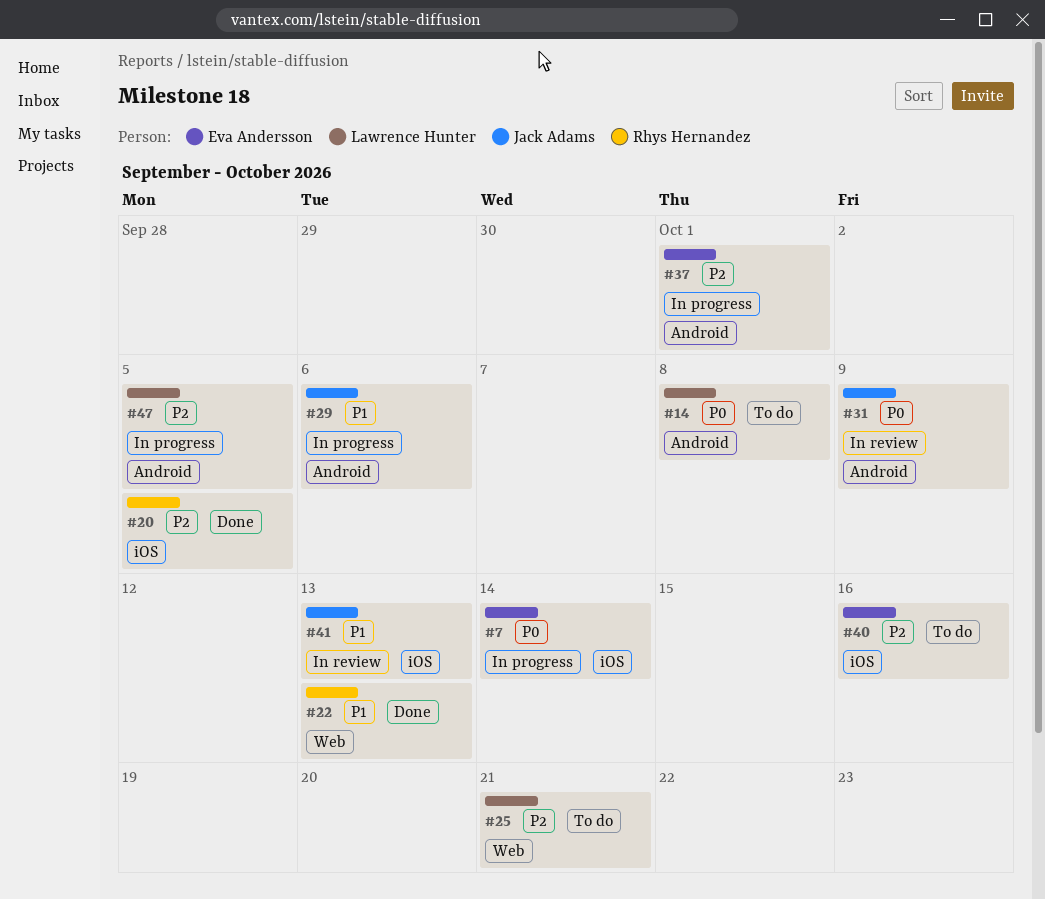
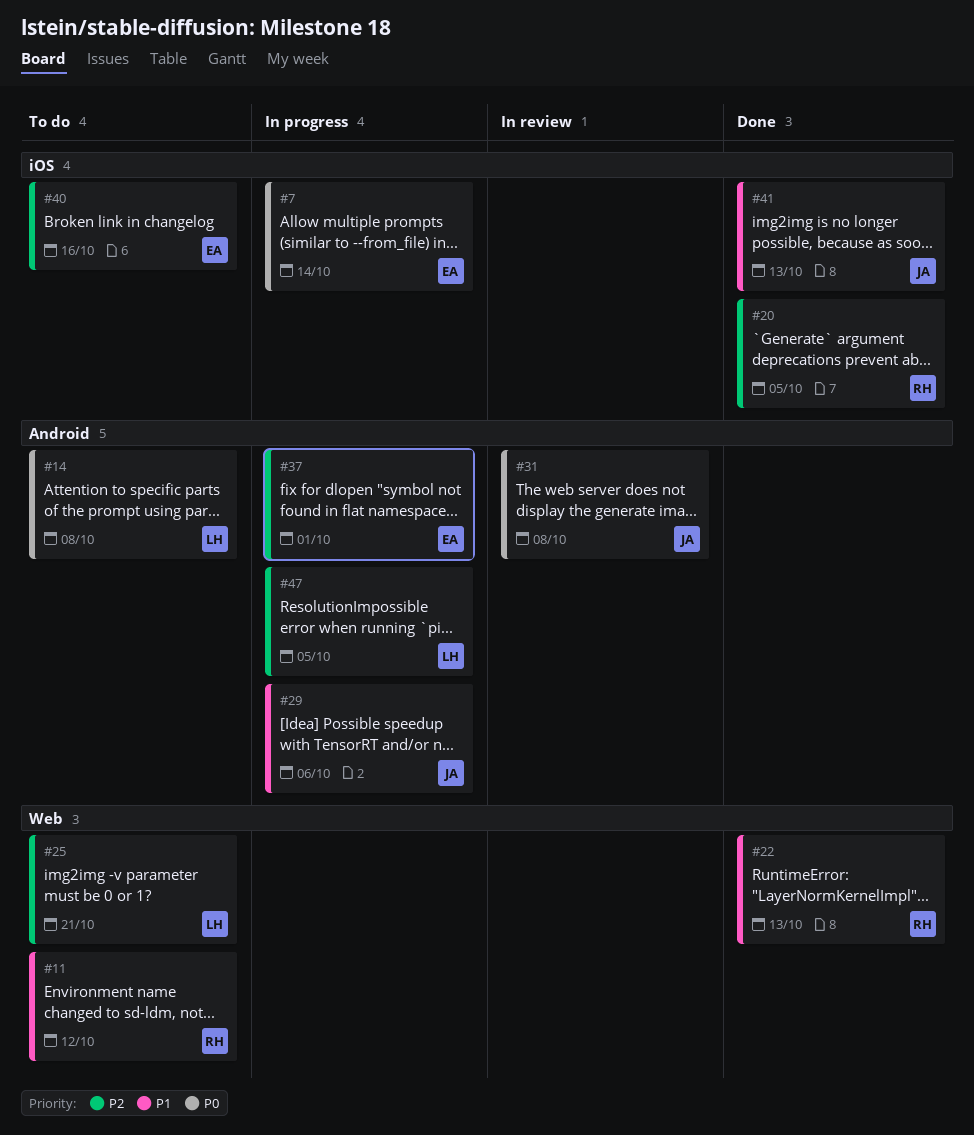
#11: none -> present
#31, due: Oct 9 -> Oct 8
#41, status: In review -> Done

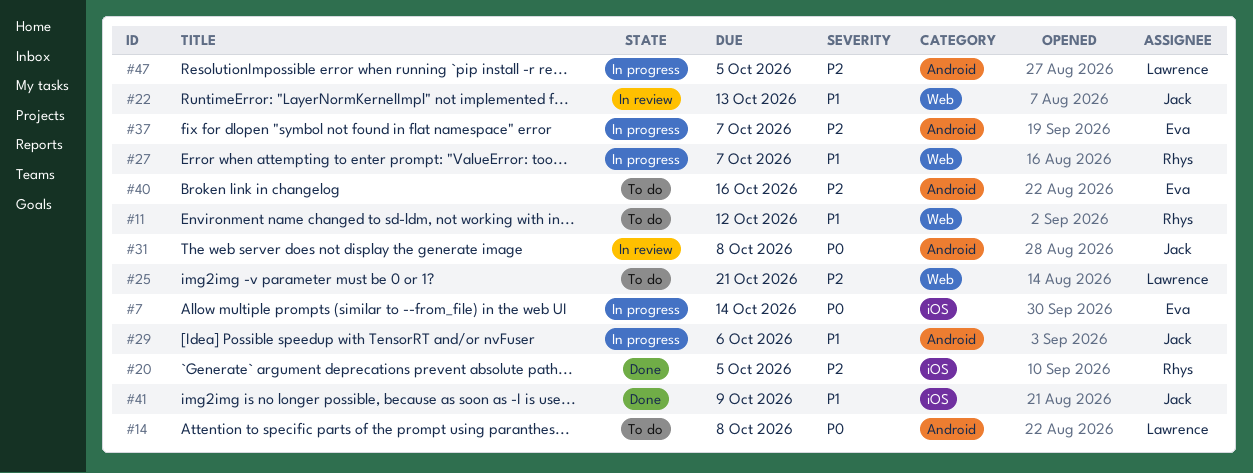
#22, status: Done -> In review
#22, owner: Rhys -> Jack
#27: none -> present
#37, due: Oct 1 -> Oct 7
#40, label: iOS -> Android
#41, due: Oct 13 -> Oct 9

